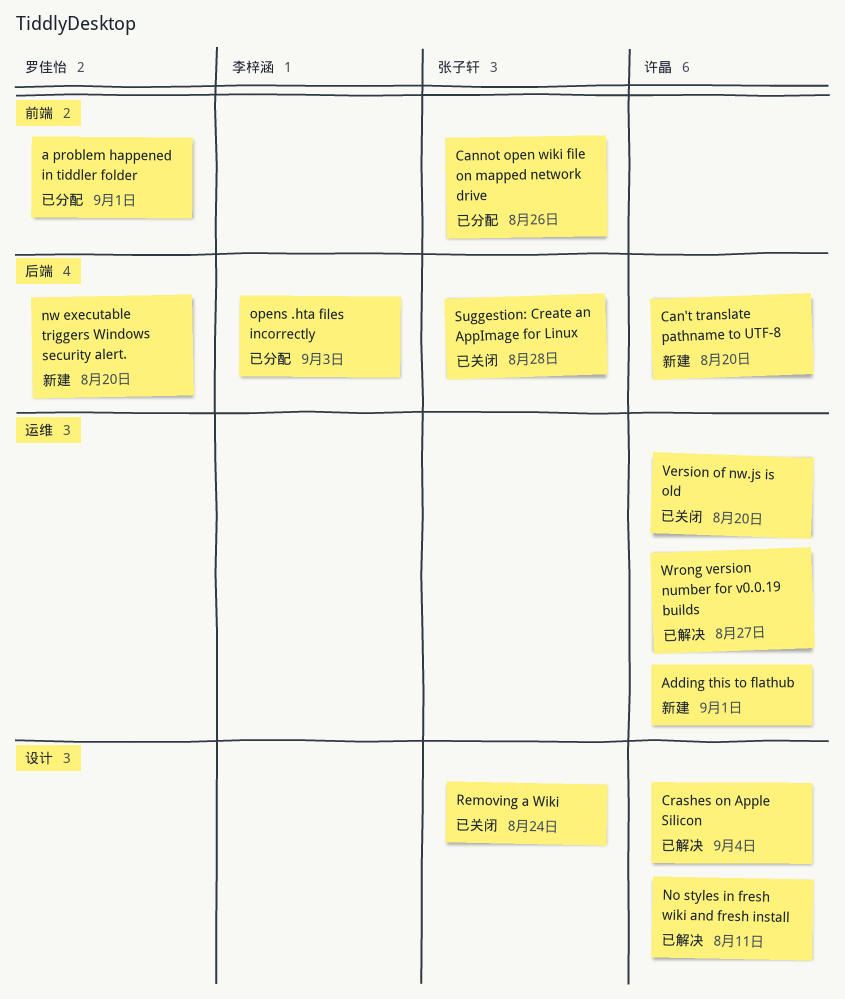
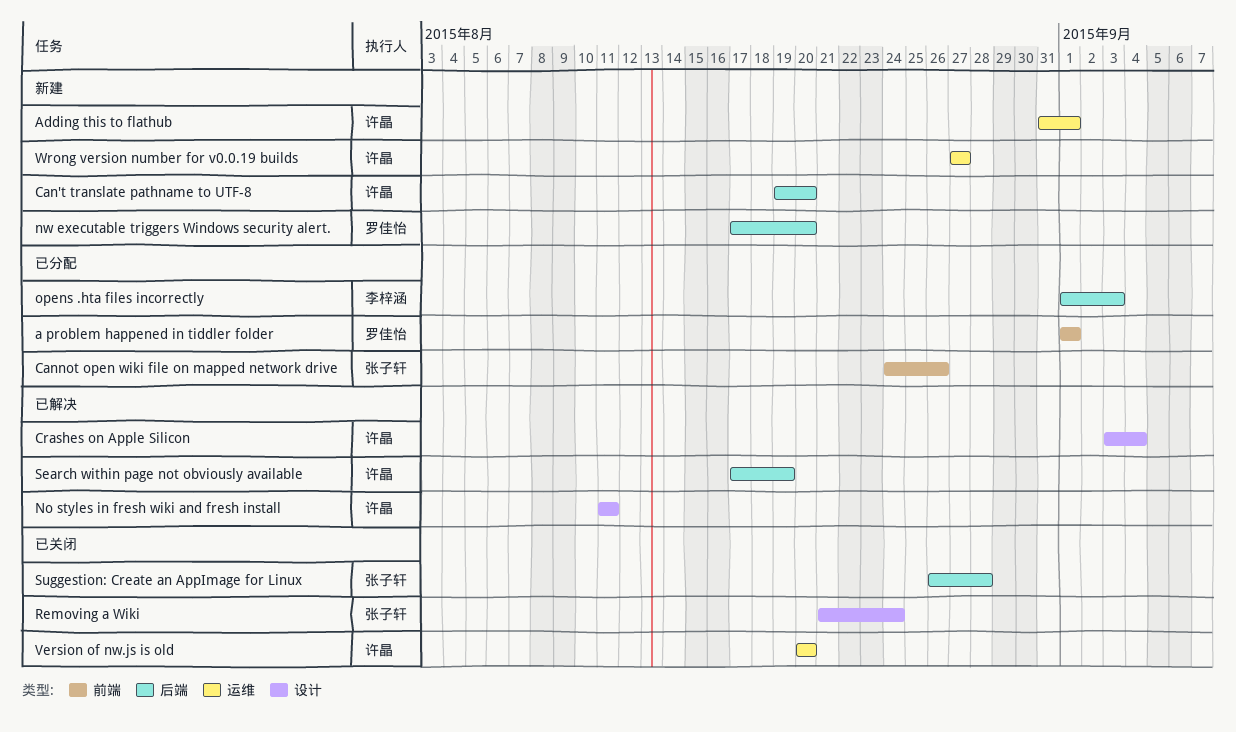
Search within page not obviously available: none -> present
Wrong version number for v0.0.19 builds, status: 已解决 -> 新建

